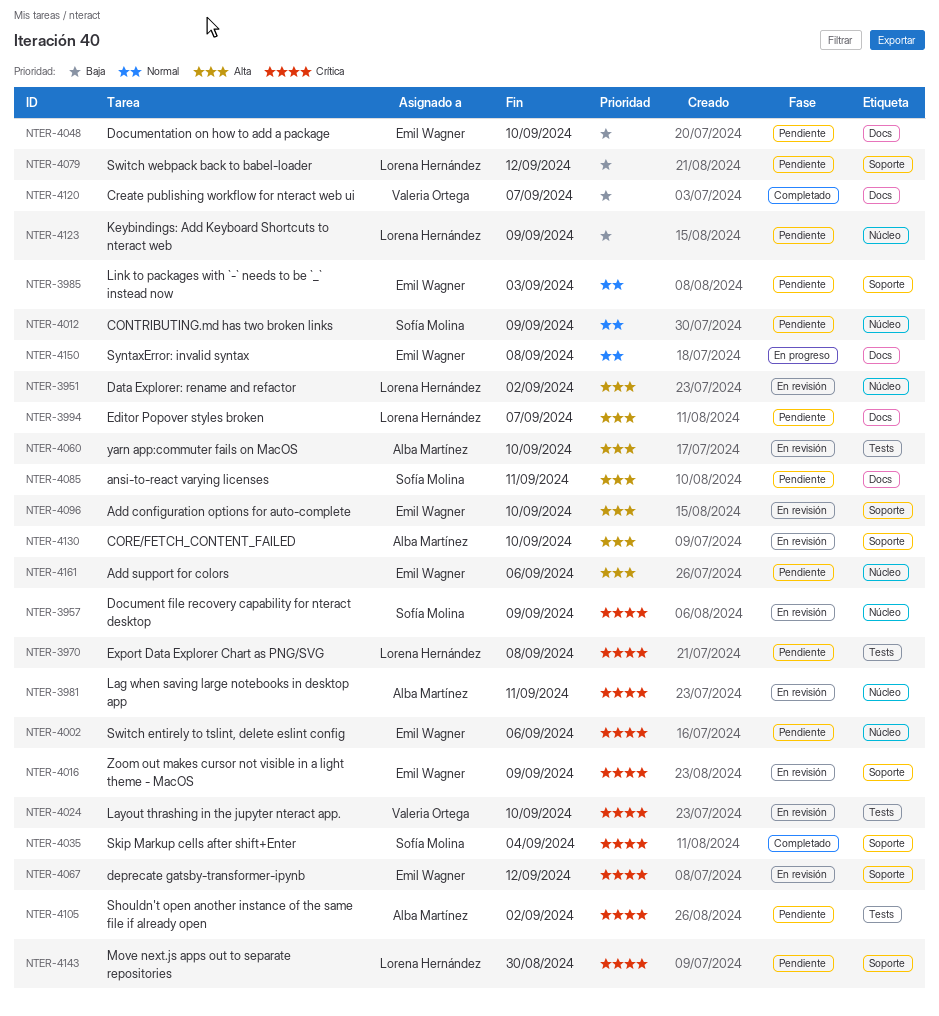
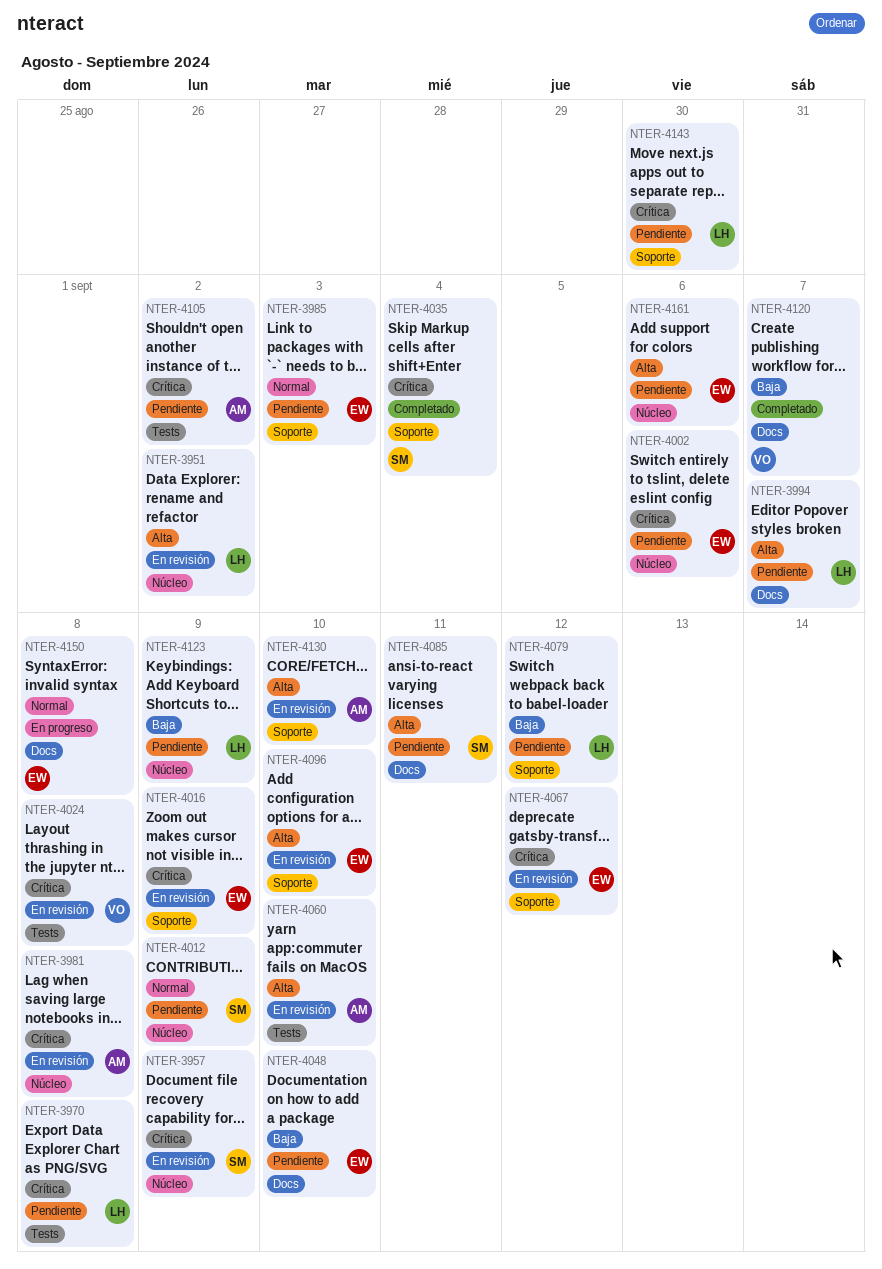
NTER-3981, due: Sep 11 -> Sep 8
NTER-4024, due: Sep 10 -> Sep 8

